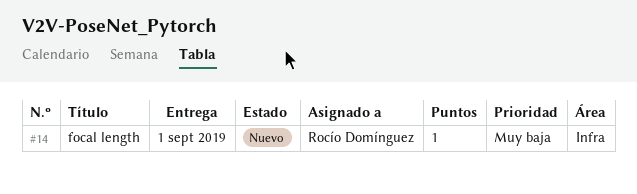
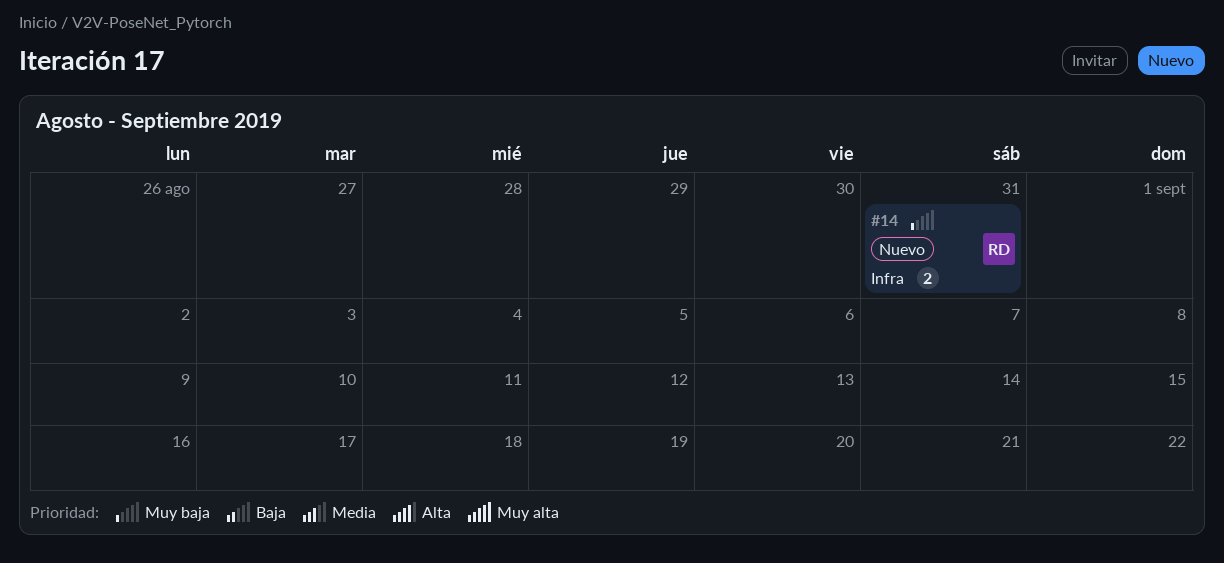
#14, estimate: 1 -> 2
#14, due: Sep 1 -> Aug 31

